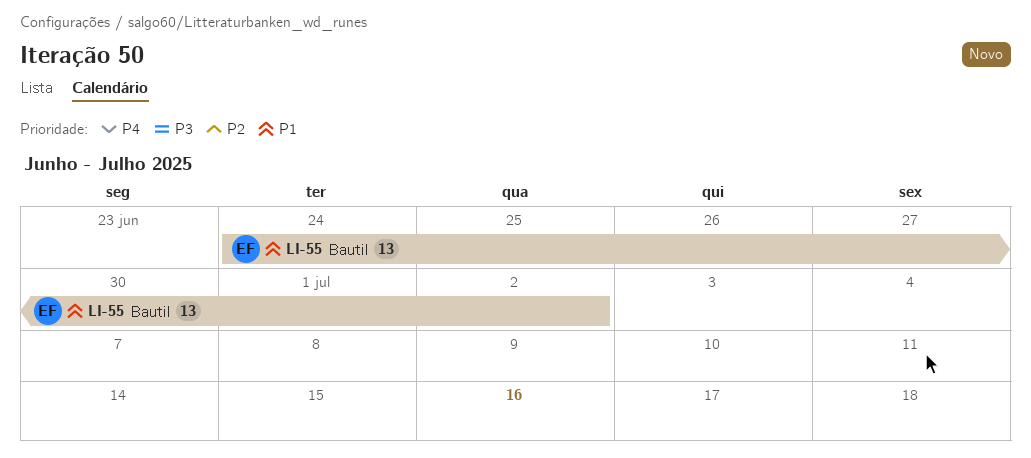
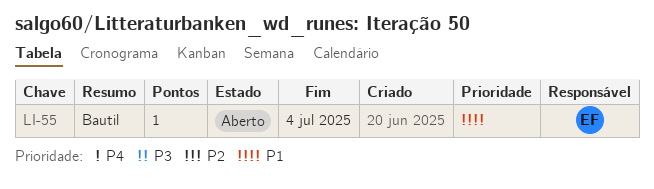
LI-55, estimate: 13 -> 1
LI-55, due: Jul 2 -> Jul 4

